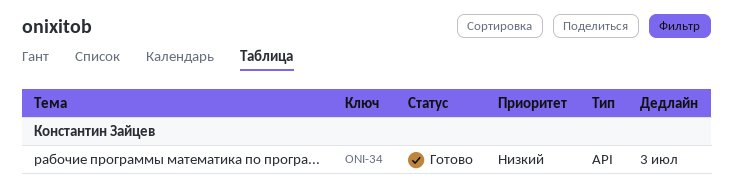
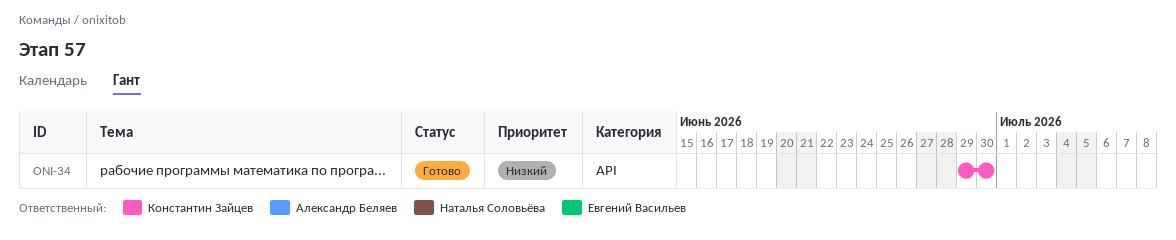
ONI-34, due: Jul 3 -> Jun 30

